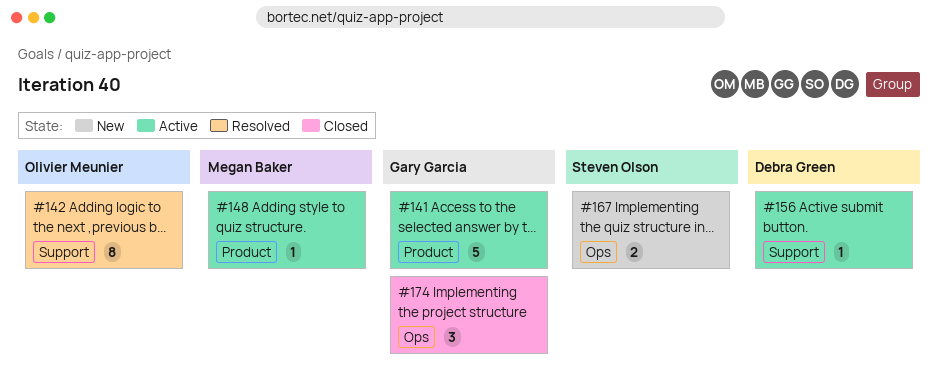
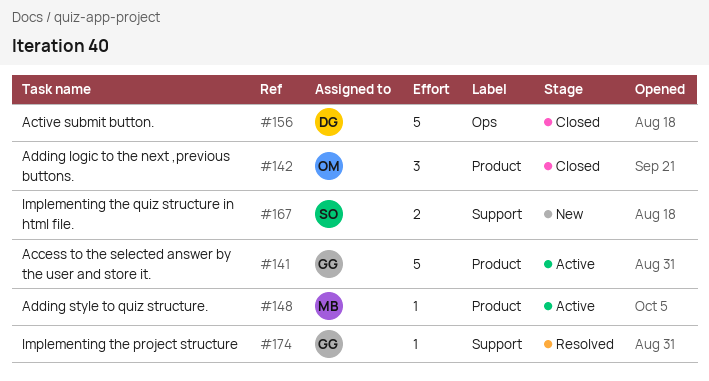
#142, status: Resolved -> Closed
#142, label: Support -> Product
#142, estimate: 8 -> 3
#156, status: Active -> Closed
#156, label: Support -> Ops
#156, estimate: 1 -> 5
#167, label: Ops -> Support
#174, status: Closed -> Resolved
#174, label: Ops -> Support
#174, estimate: 3 -> 1

